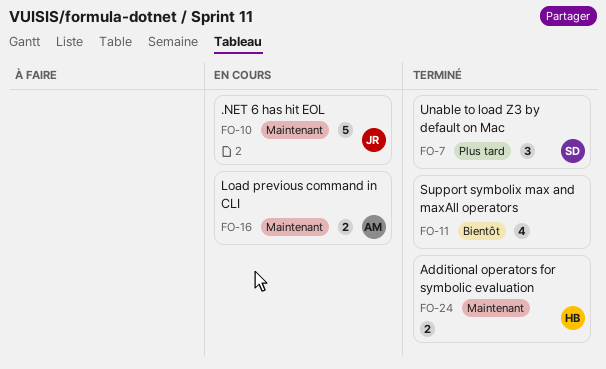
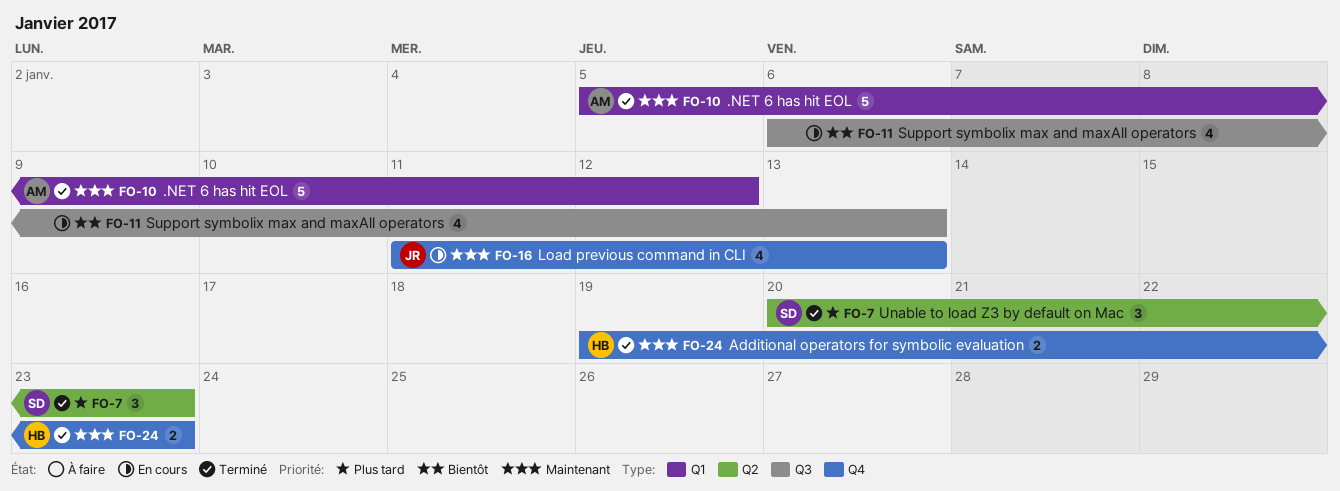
FO-10, status: En cours -> Terminé
FO-10, owner: JR -> AM
FO-11, status: Terminé -> En cours
FO-16, owner: AM -> JR
FO-16, estimate: 2 -> 4

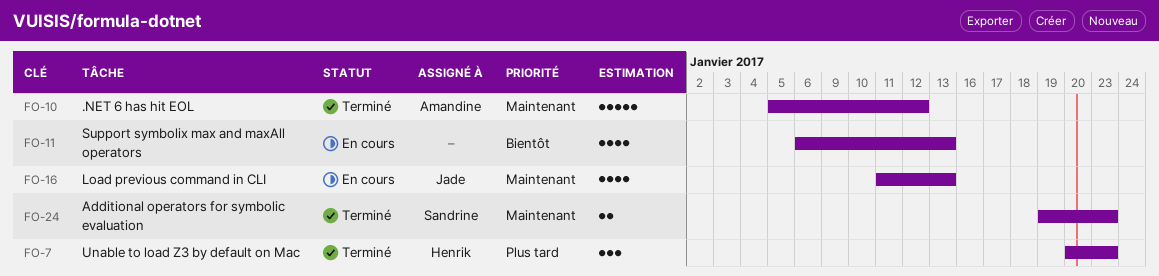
FO-7, owner: Sandrine -> Henrik
FO-24, owner: Henrik -> Sandrine

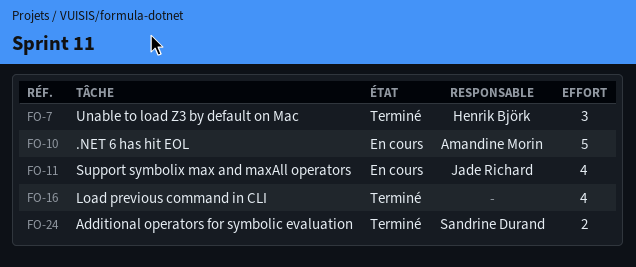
FO-10, status: Terminé -> En cours
FO-11, owner: none -> Jade Richard
FO-16, status: En cours -> Terminé
FO-16, owner: Jade Richard -> none

